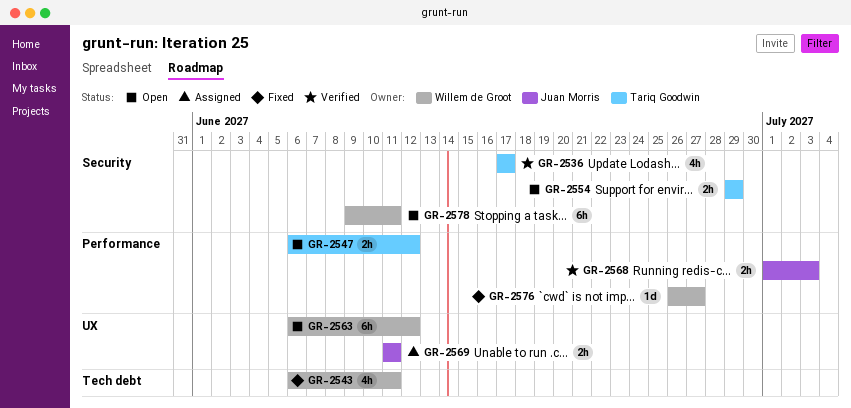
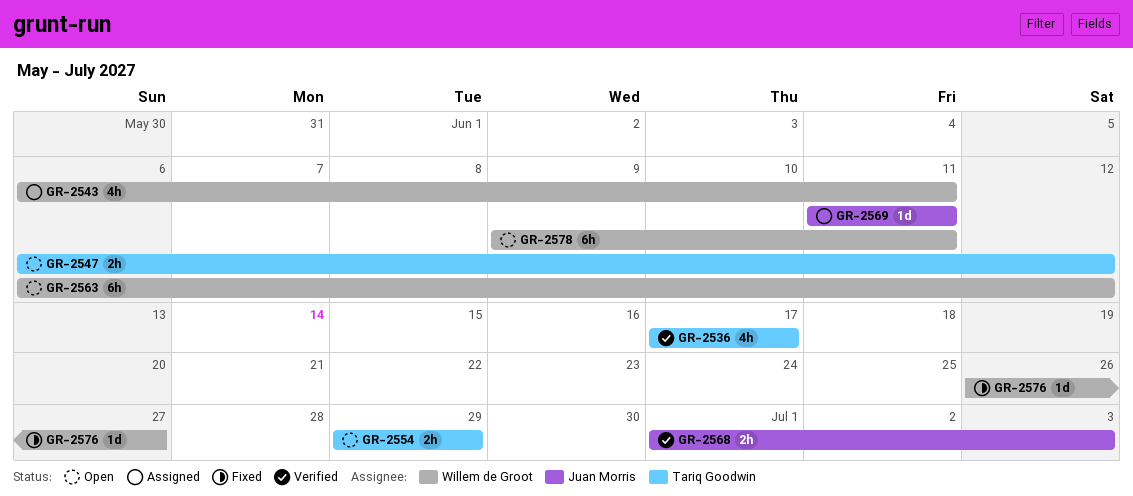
GR-2543, status: Fixed -> Assigned
GR-2569, estimate: 2h -> 1d

